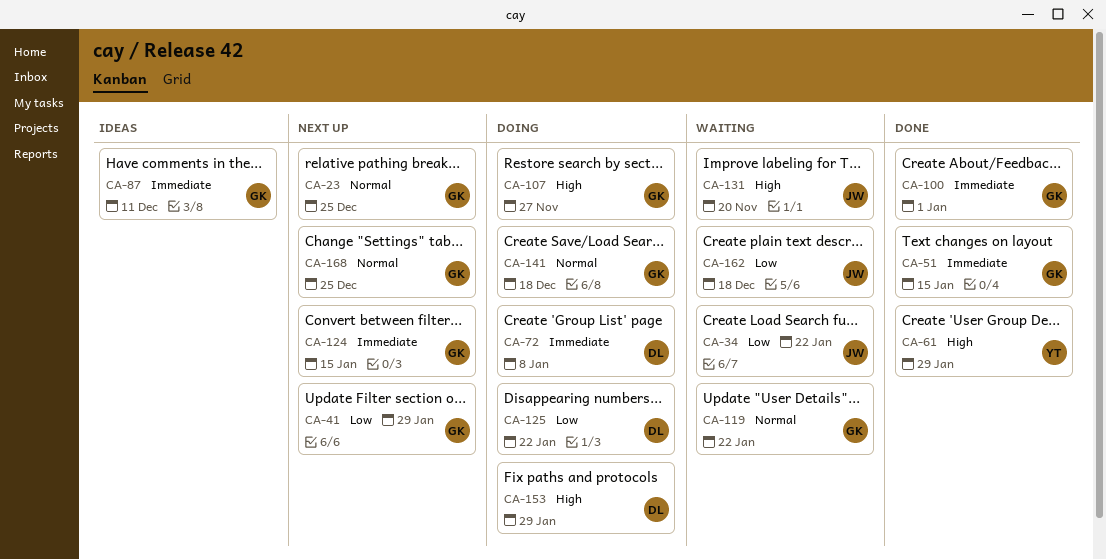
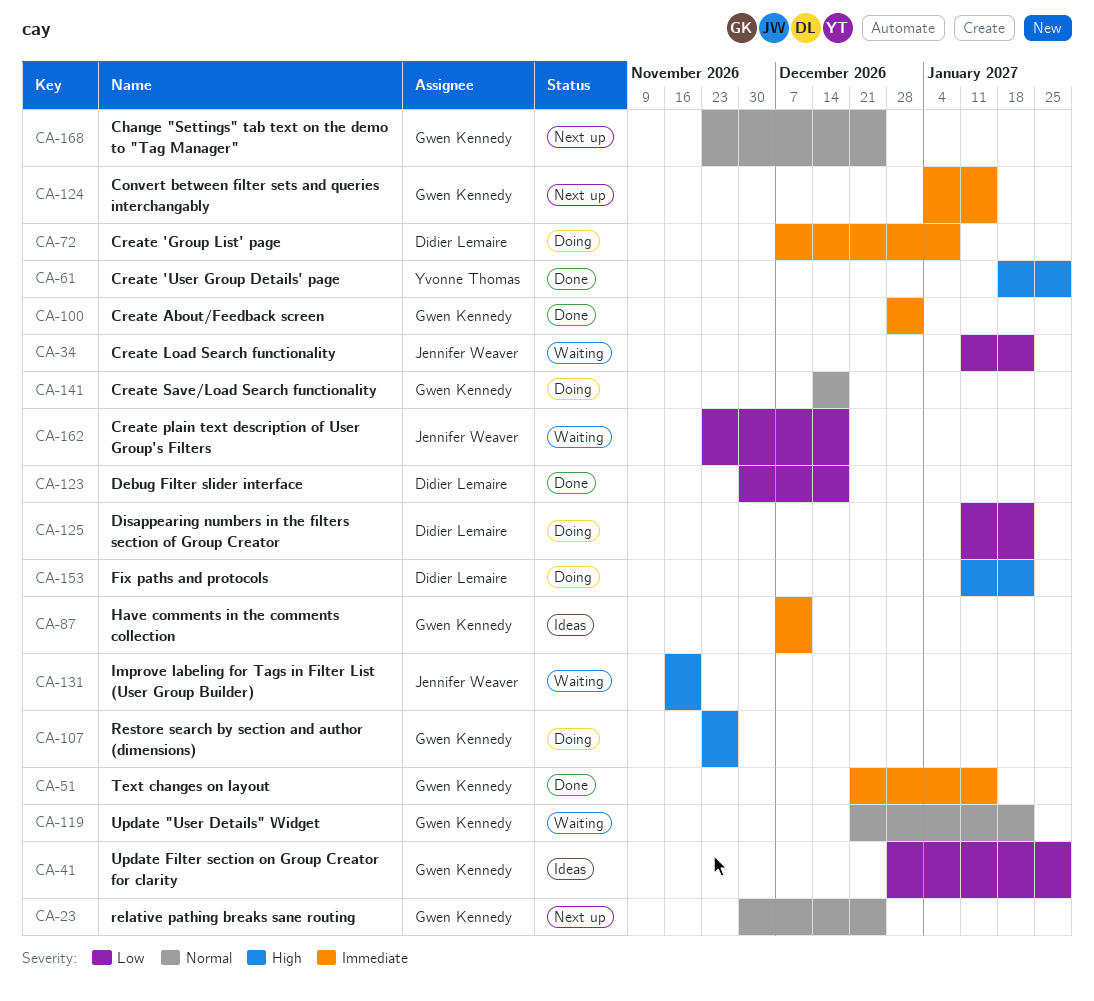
CA-41, status: Next up -> Ideas
CA-123: none -> present
CA-153, due: Jan 29 -> Jan 22

